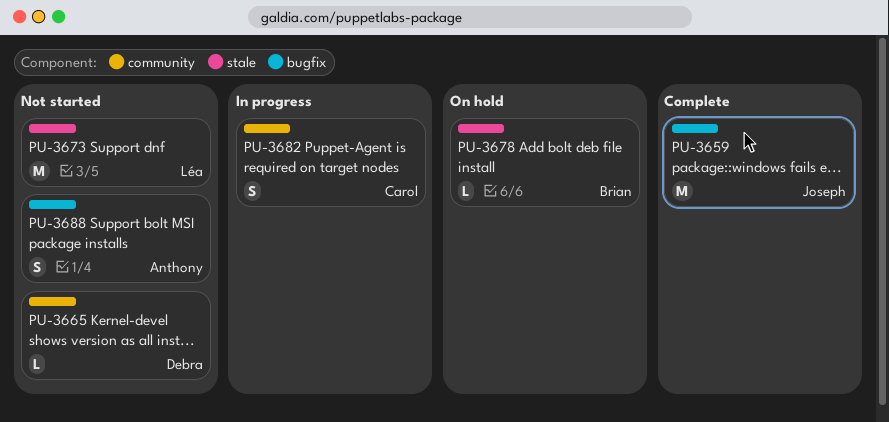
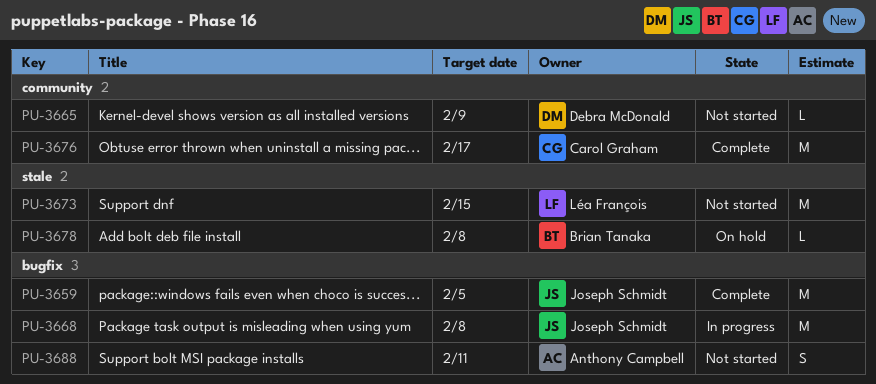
PU-3668: none -> present
PU-3676: none -> present
PU-3682: present -> none

